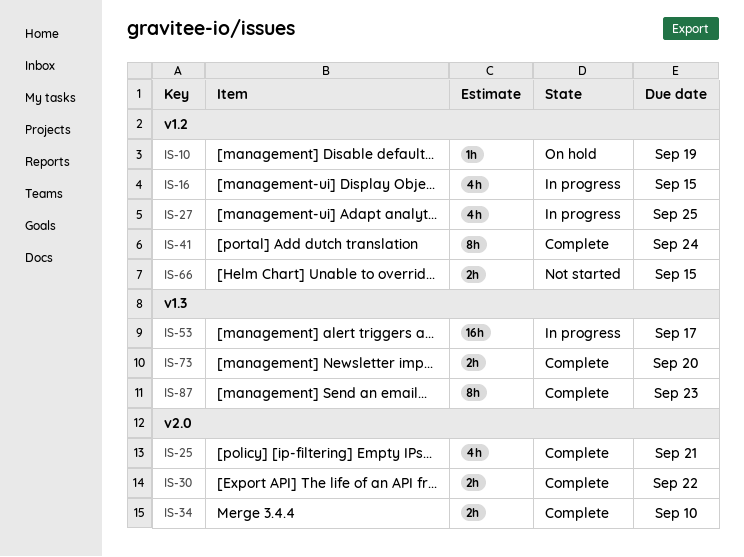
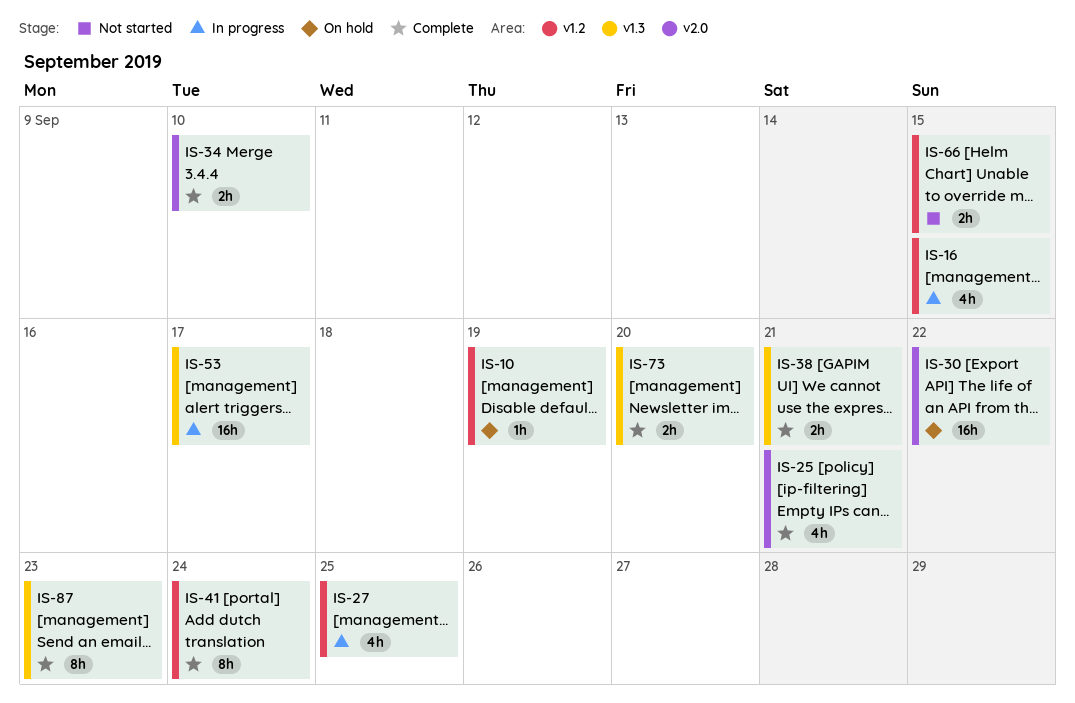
IS-30, status: Complete -> On hold
IS-30, estimate: 2h -> 16h
IS-38: none -> present

